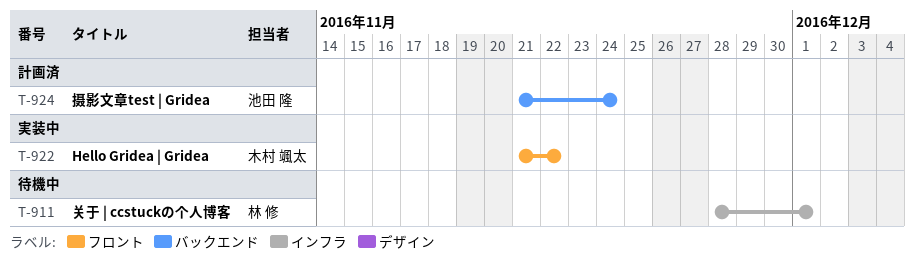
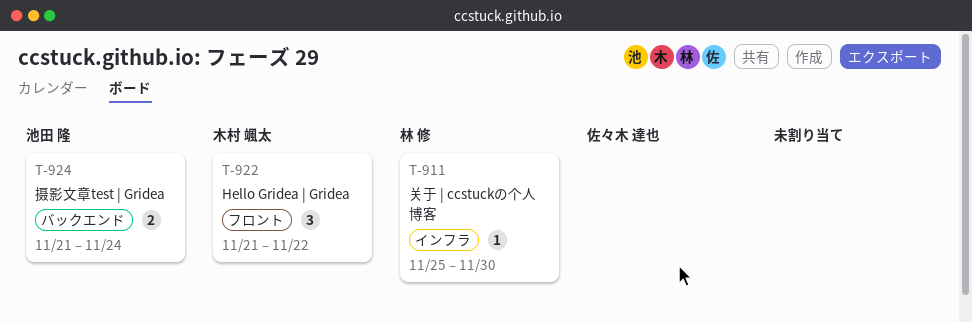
T-911, start: Nov 28 -> Nov 25
T-911, due: Dec 1 -> Nov 30

